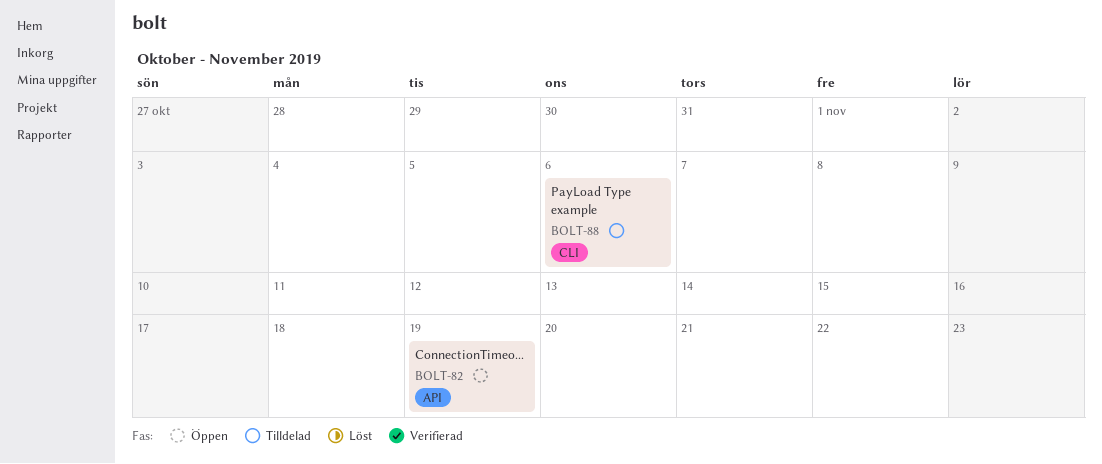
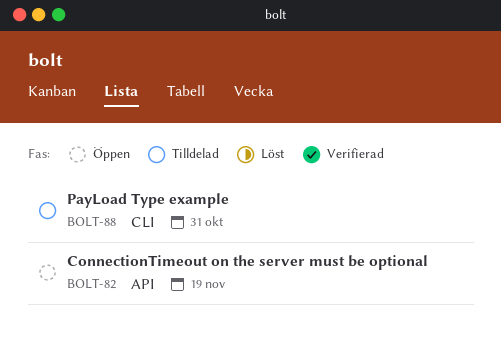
BOLT-88, due: Nov 6 -> Oct 31

